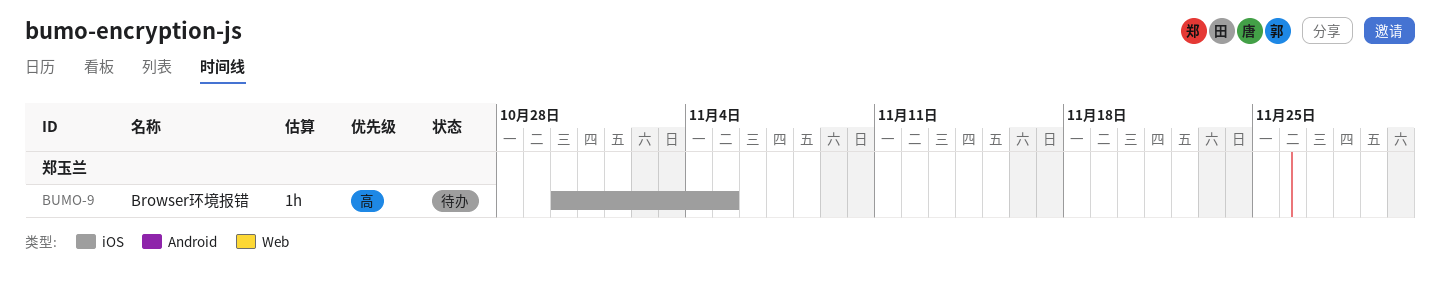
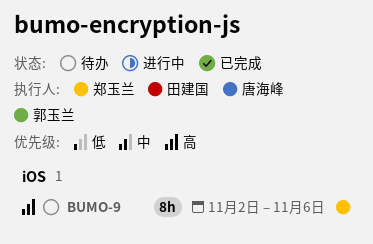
BUMO-9, estimate: 1h -> 8h
BUMO-9, start: Oct 30 -> Nov 2
BUMO-9, due: Nov 5 -> Nov 6

